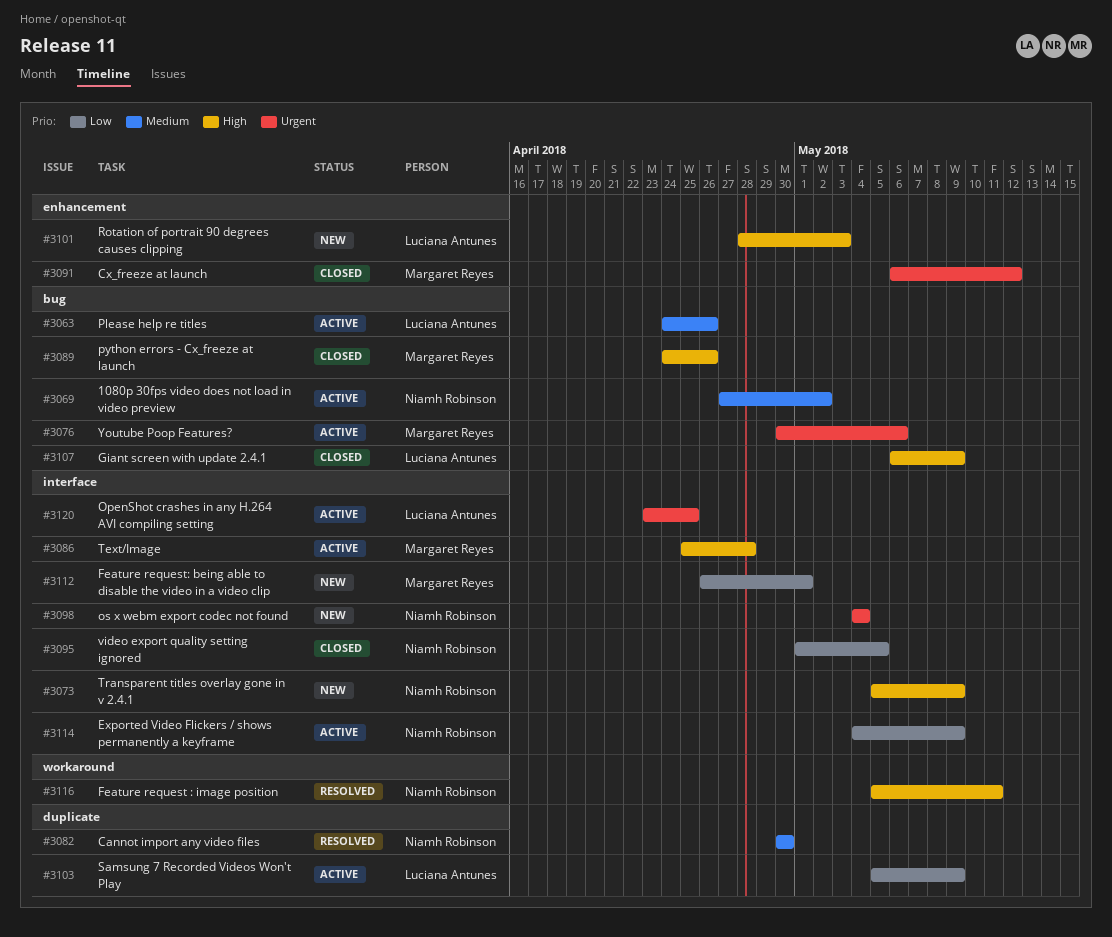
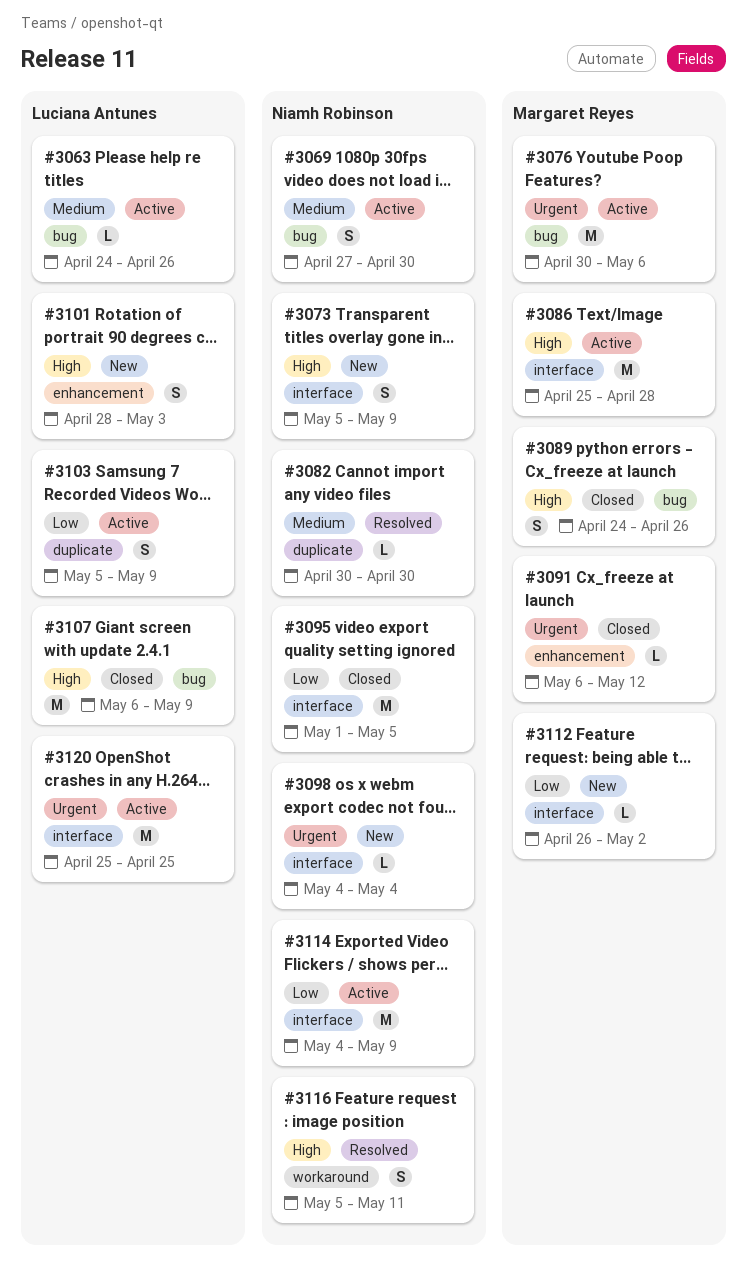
#3069, due: May 2 -> Apr 30
#3112, due: May 1 -> May 2
#3120, start: Apr 23 -> Apr 25

